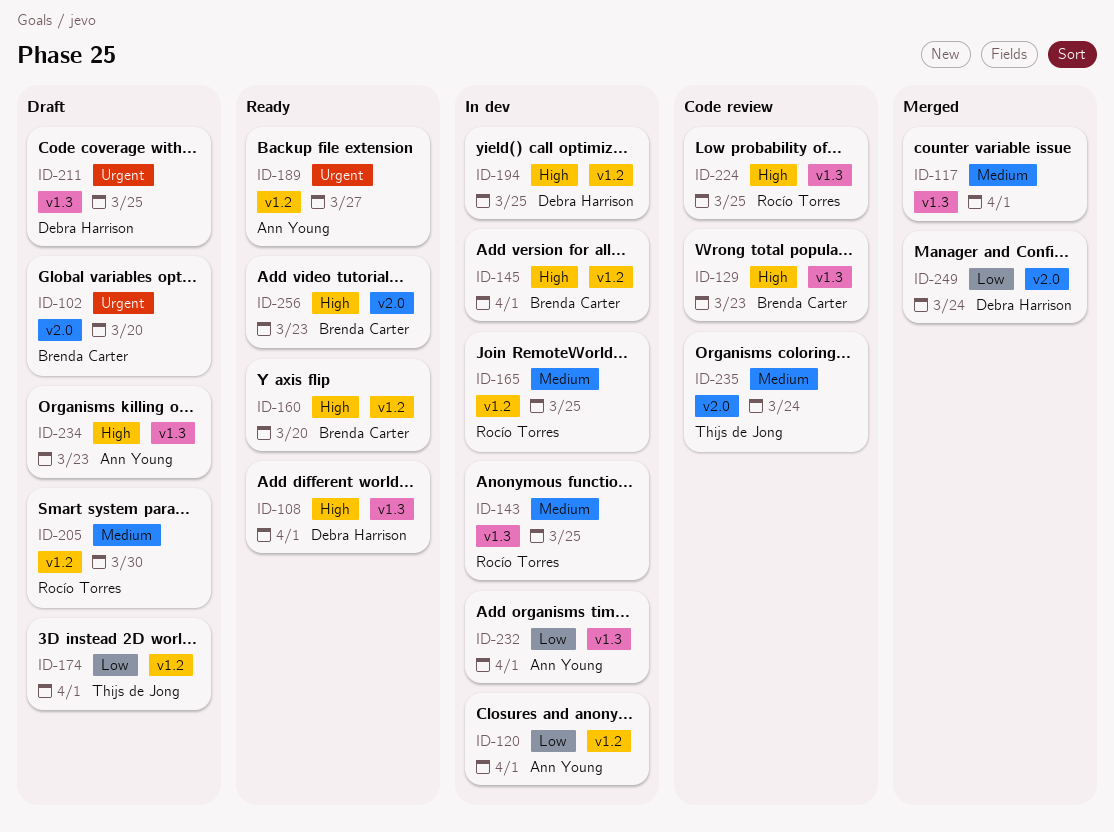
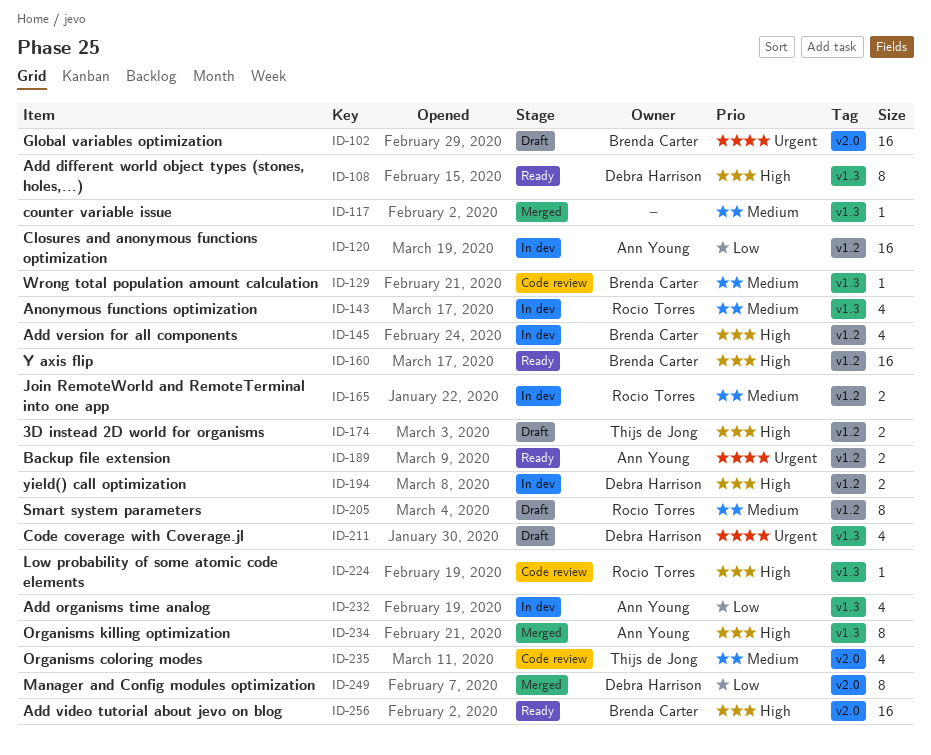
ID-129, priority: High -> Medium
ID-174, priority: Low -> High
ID-234, status: Draft -> Merged

